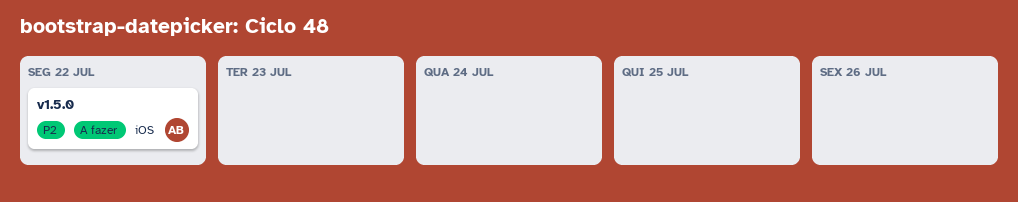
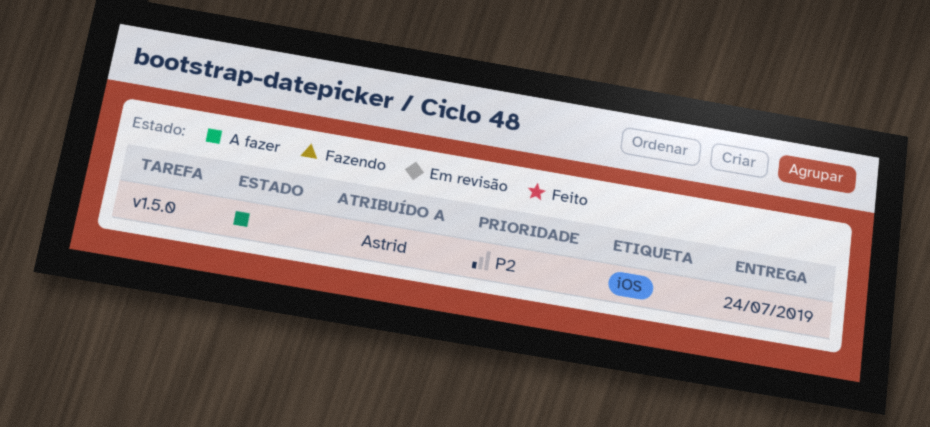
v1.5.0, due: Jul 22 -> Jul 24

